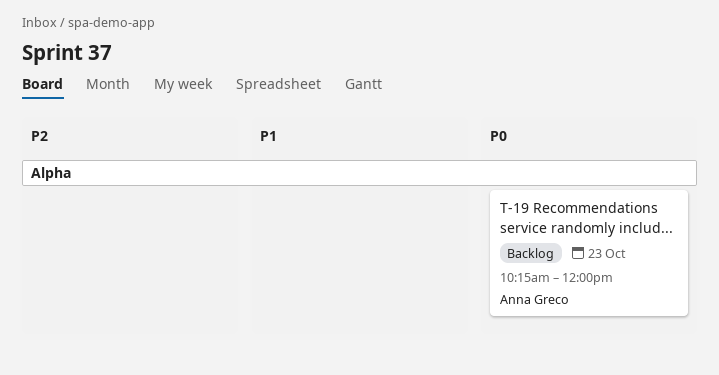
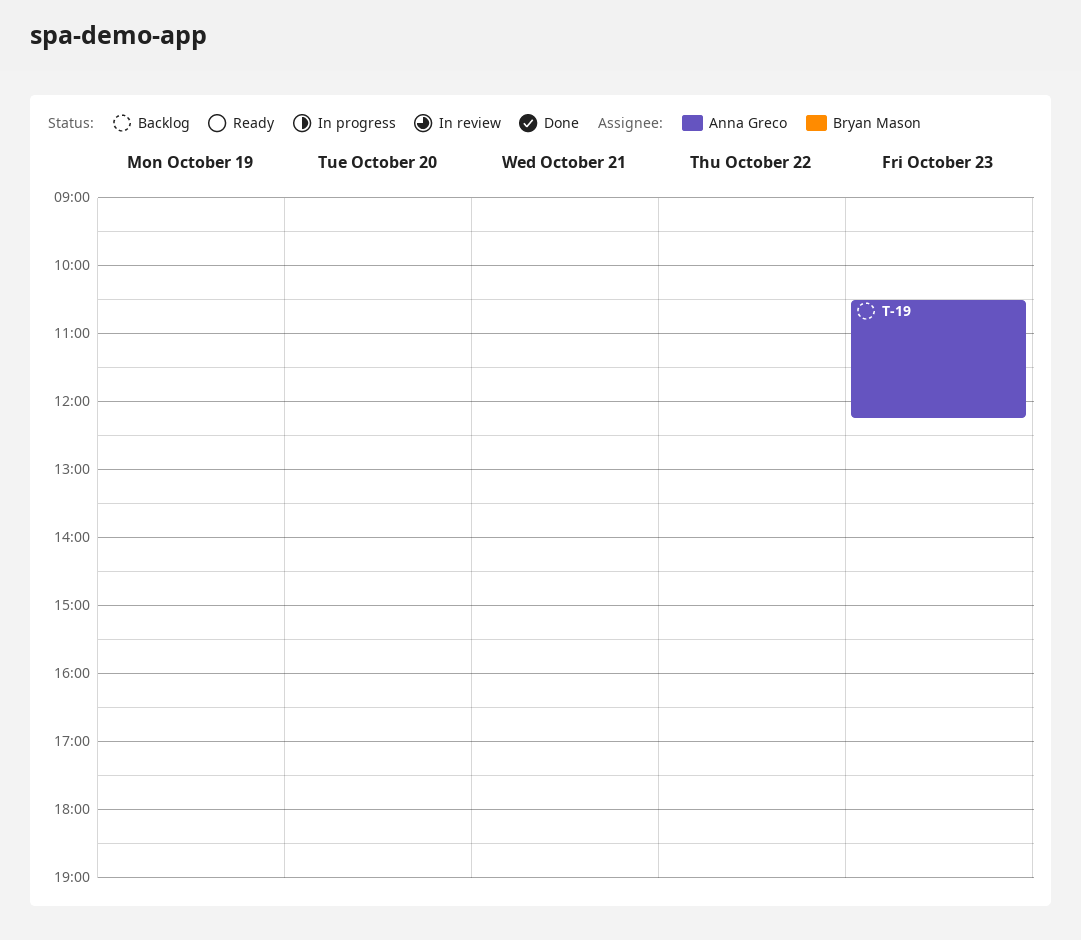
T-19, begins: 10:15 -> 10:30
T-19, ends: 12:00 -> 12:15

